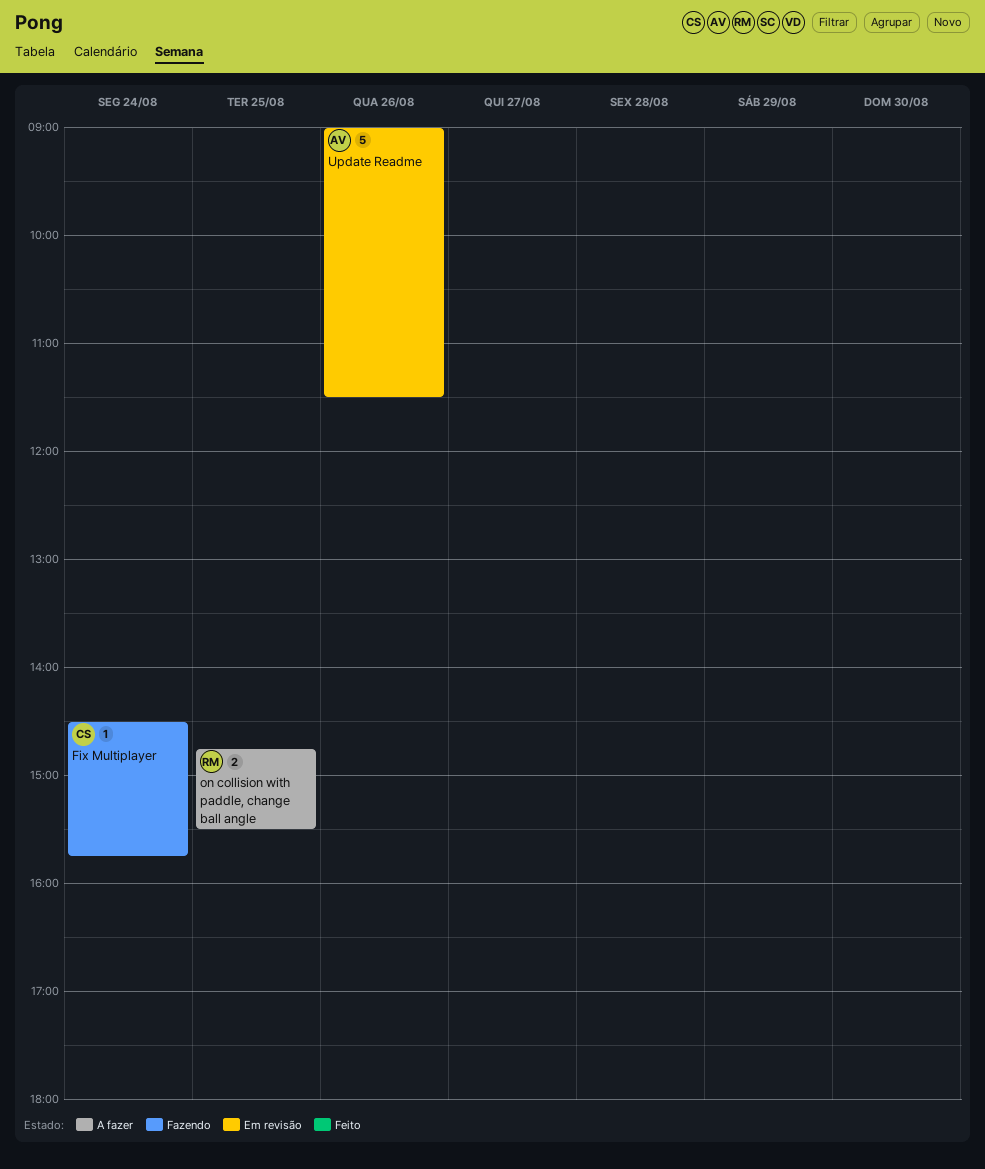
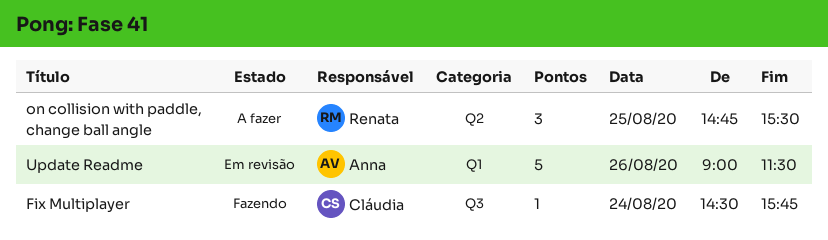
on collision with paddle, change ball angle, estimate: 2 -> 3

